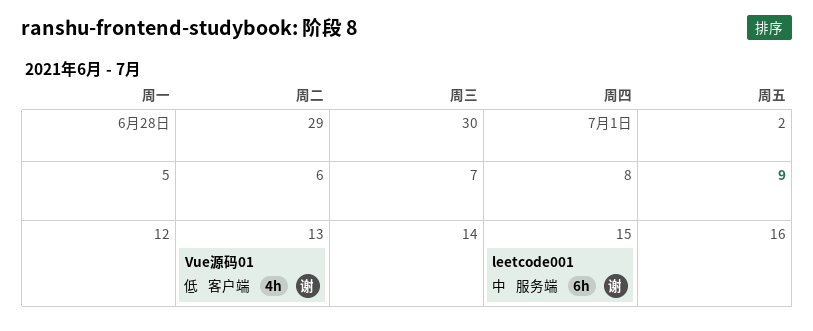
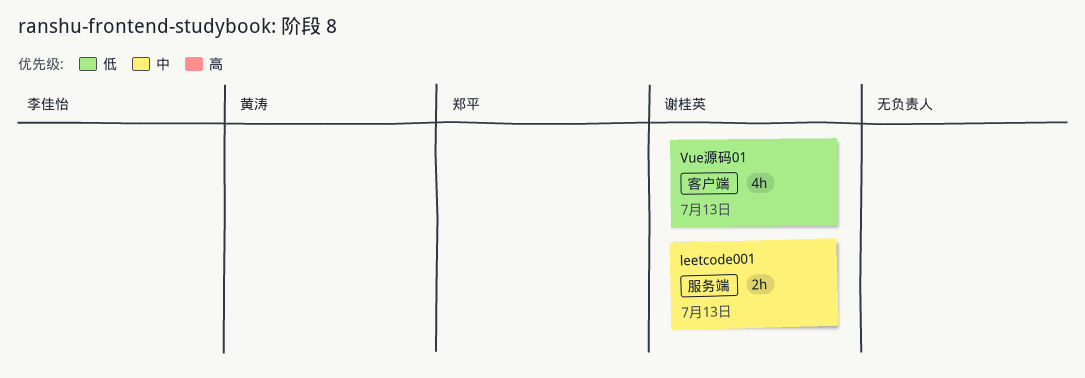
leetcode001, estimate: 6h -> 2h
leetcode001, due: Jul 15 -> Jul 13

